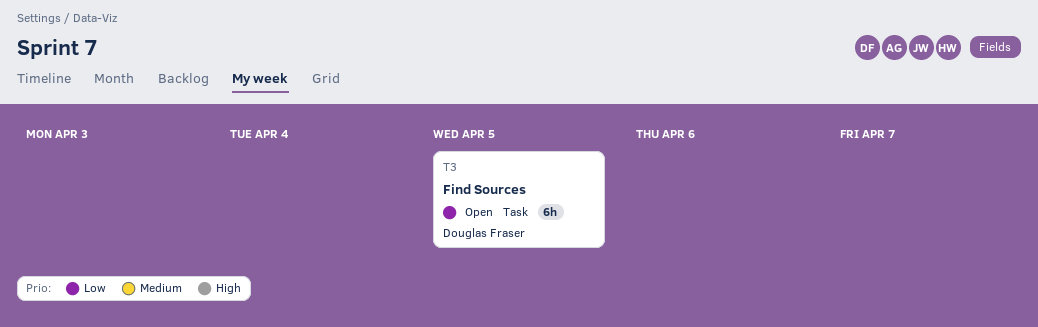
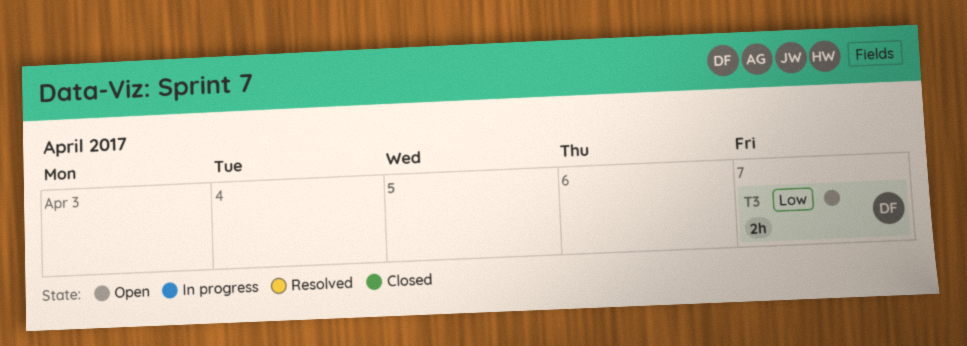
T3, estimate: 6h -> 2h
T3, due: Apr 5 -> Apr 7

